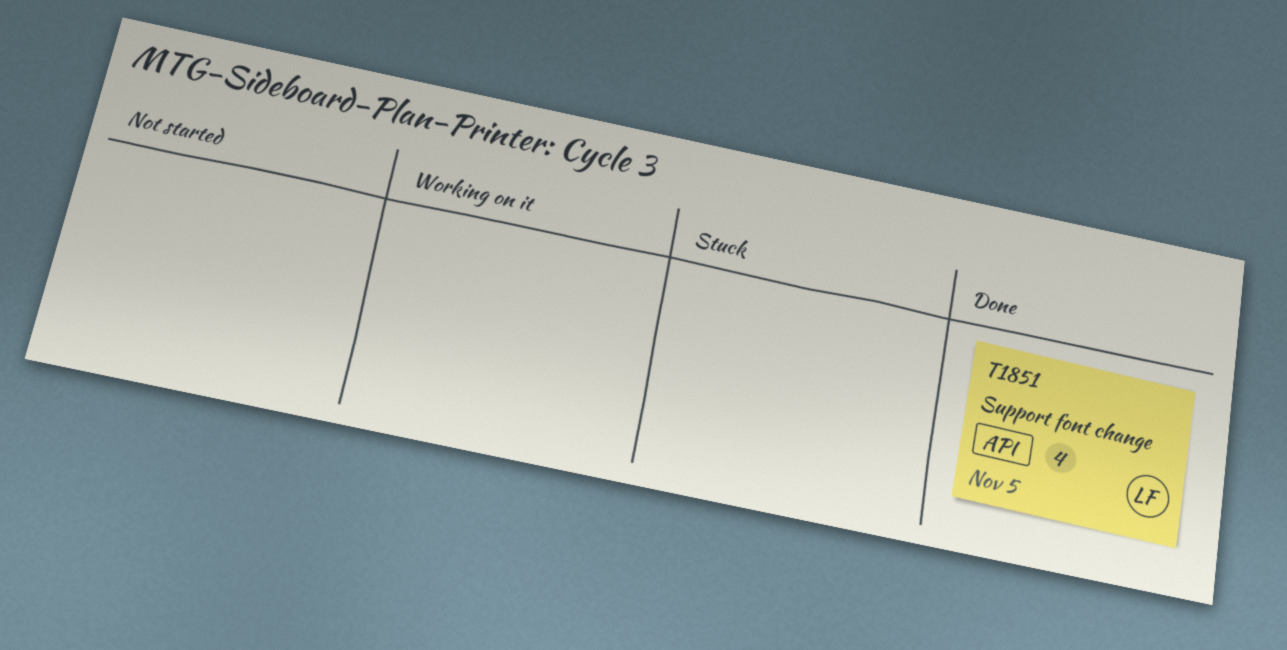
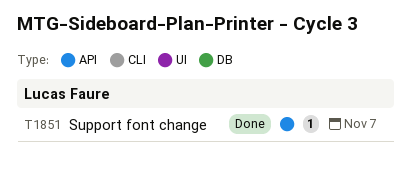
T1851, estimate: 4 -> 1
T1851, due: Nov 5 -> Nov 7

